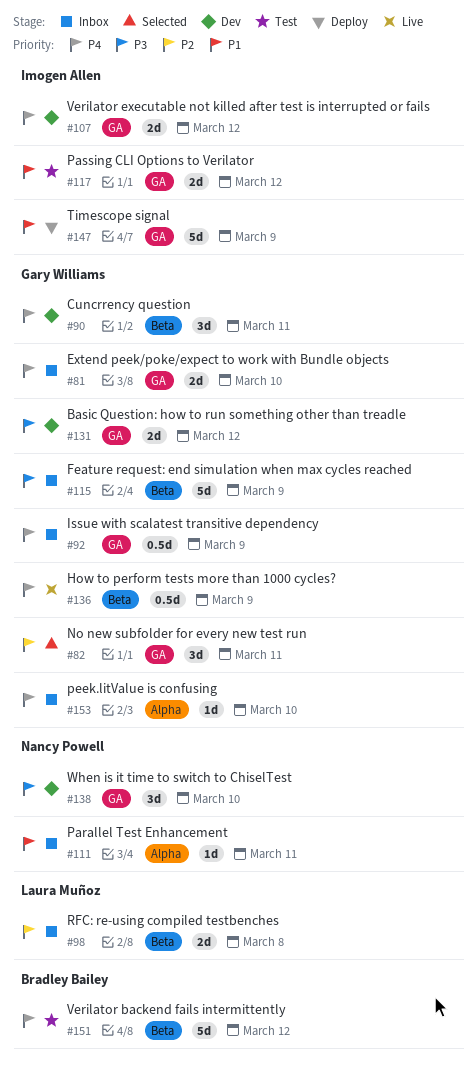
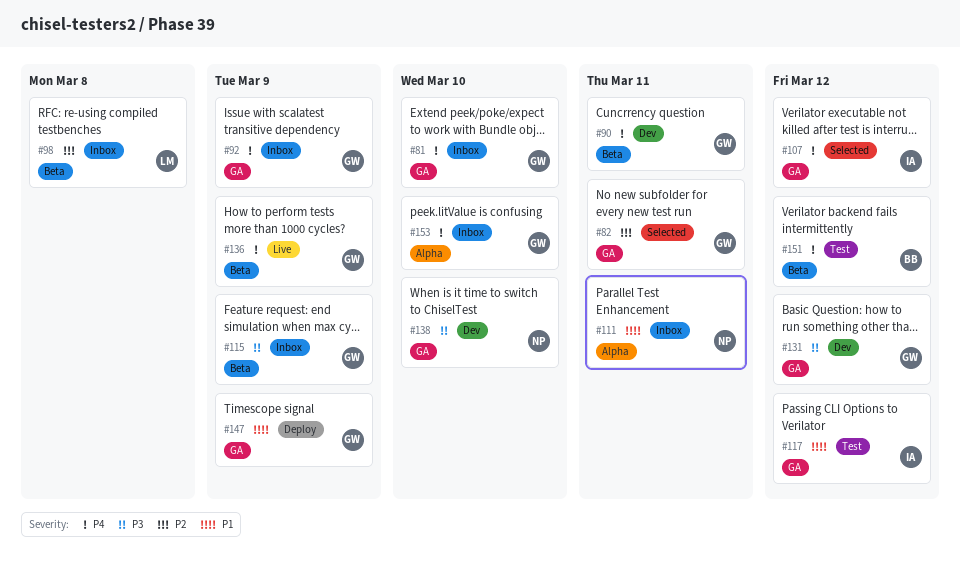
#107, status: Dev -> Selected
#147, owner: Imogen Allen -> Gary Williams

